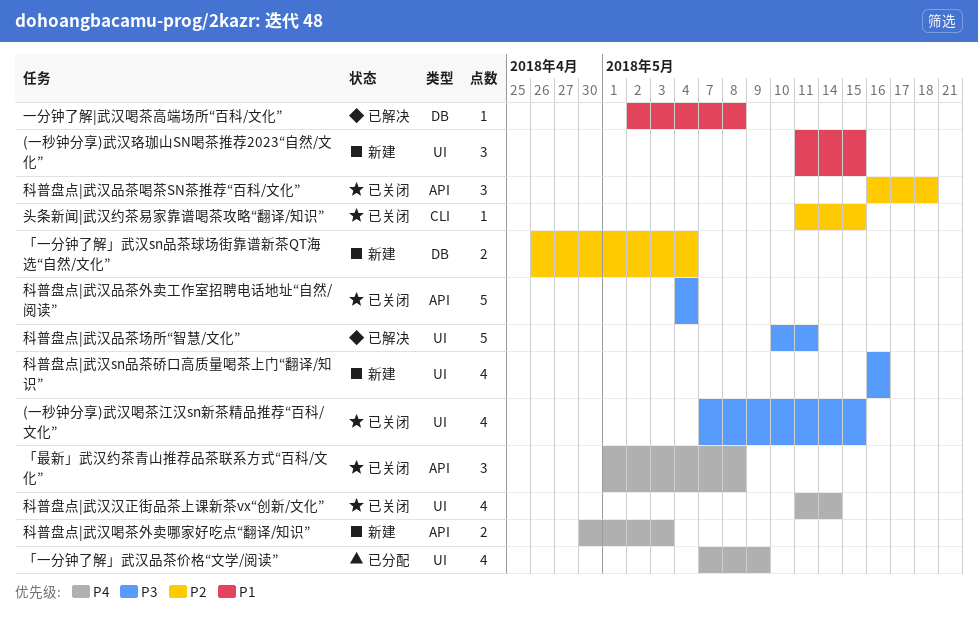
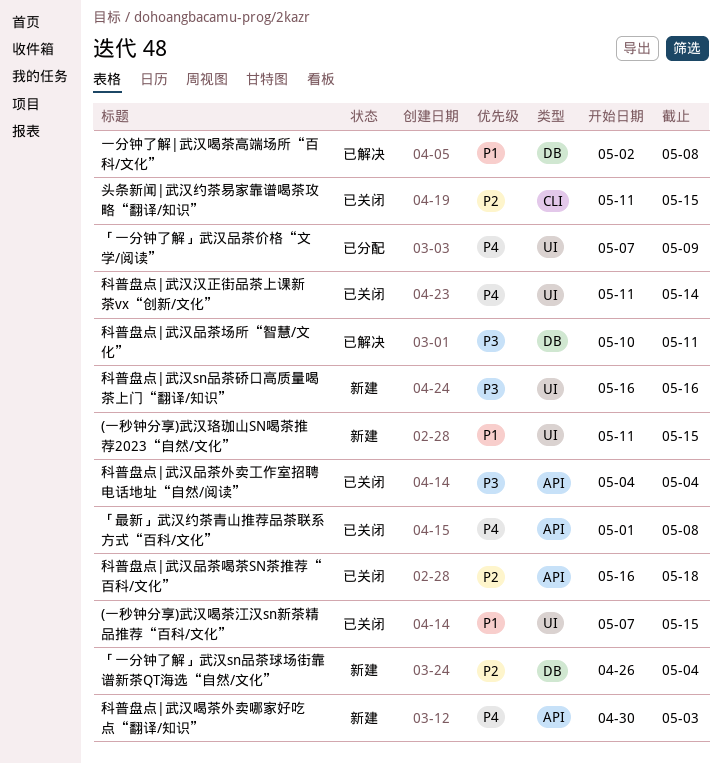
(一秒钟分享)武汉喝茶江汉sn新茶精品推荐“百科/文化”, priority: P3 -> P1
科普盘点|武汉品茶场所“智慧/文化”, label: UI -> DB

